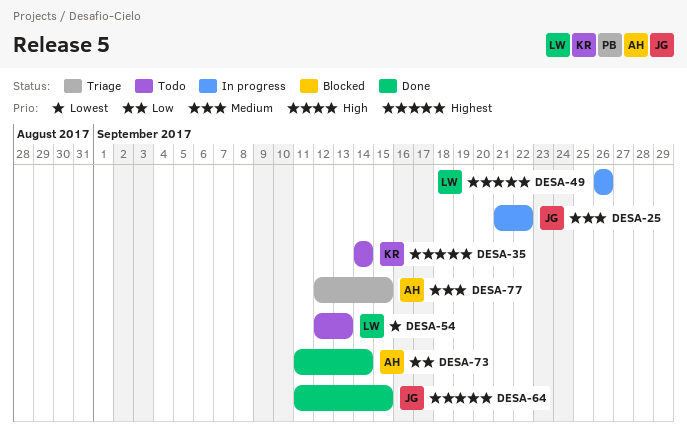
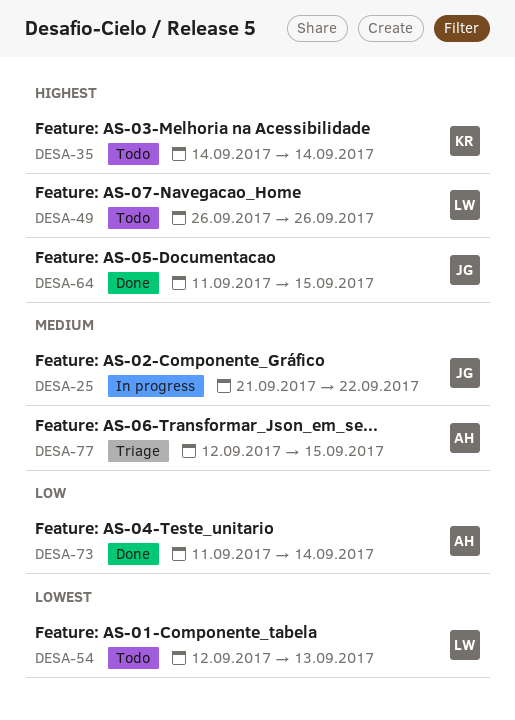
DESA-49, status: In progress -> Todo

